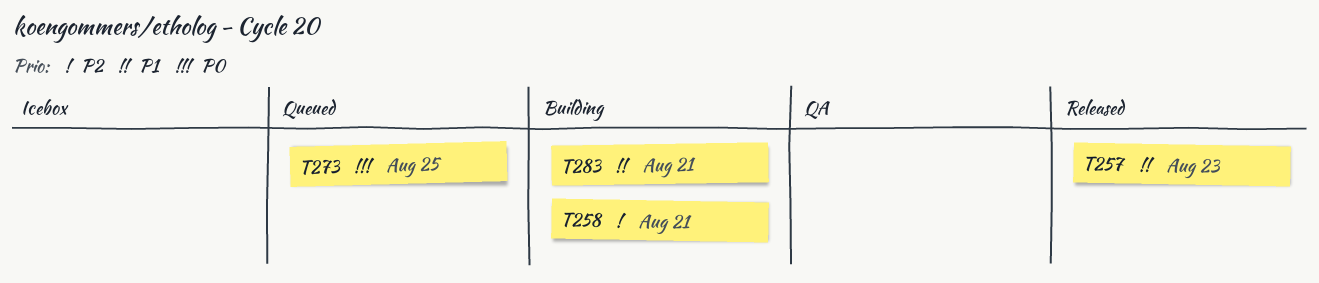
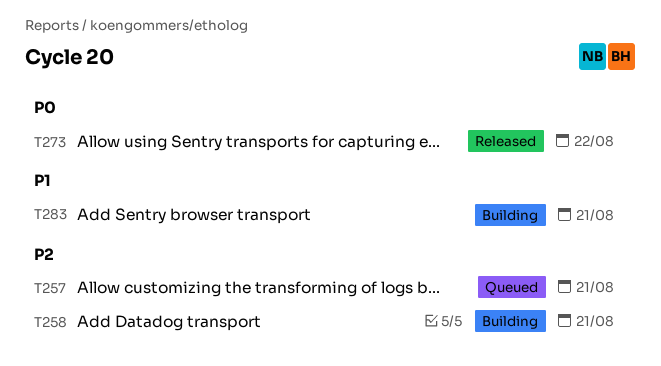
T257, status: Released -> Queued
T257, priority: P1 -> P2
T257, due: Aug 23 -> Aug 21
T273, status: Queued -> Released
T273, due: Aug 25 -> Aug 22

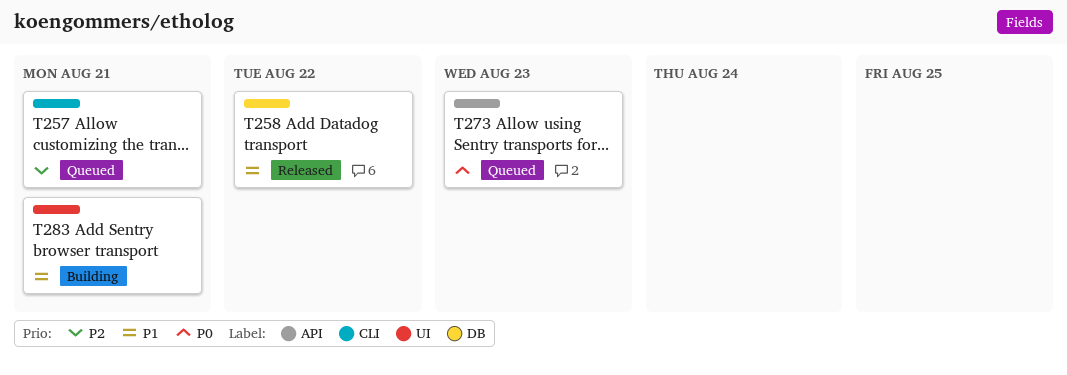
T258, status: Building -> Released
T258, priority: P2 -> P1
T258, due: Aug 21 -> Aug 22
T273, status: Released -> Queued
T273, due: Aug 22 -> Aug 23

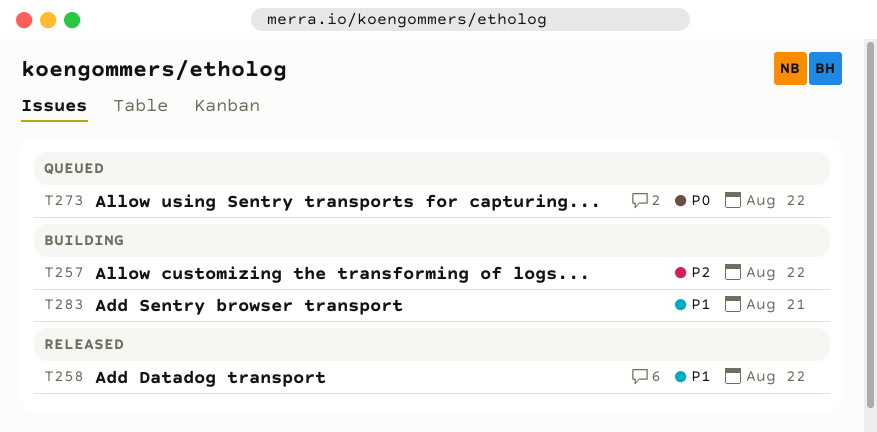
T257, status: Queued -> Building
T257, due: Aug 21 -> Aug 22
T273, due: Aug 23 -> Aug 22

